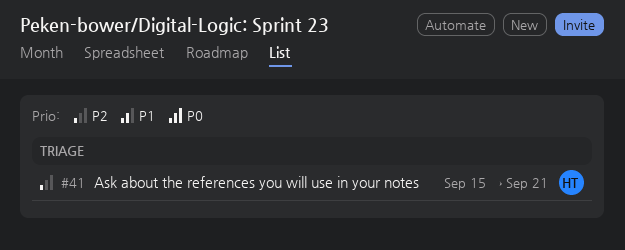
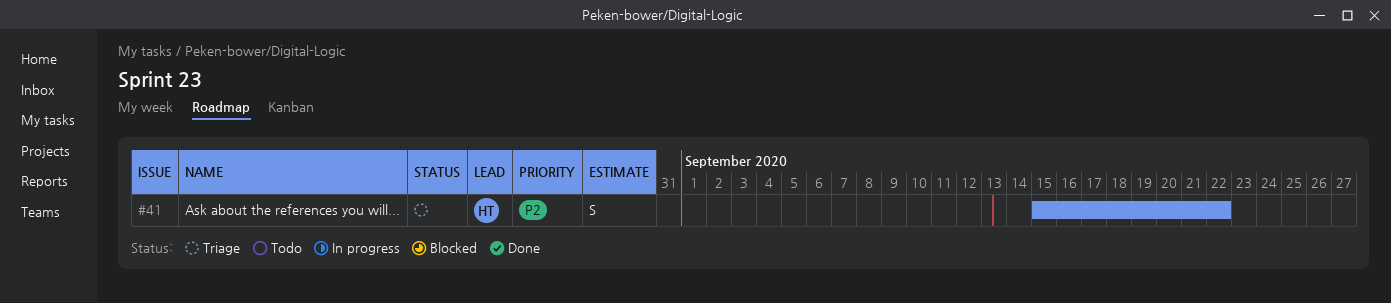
#41, due: Sep 21 -> Sep 22

